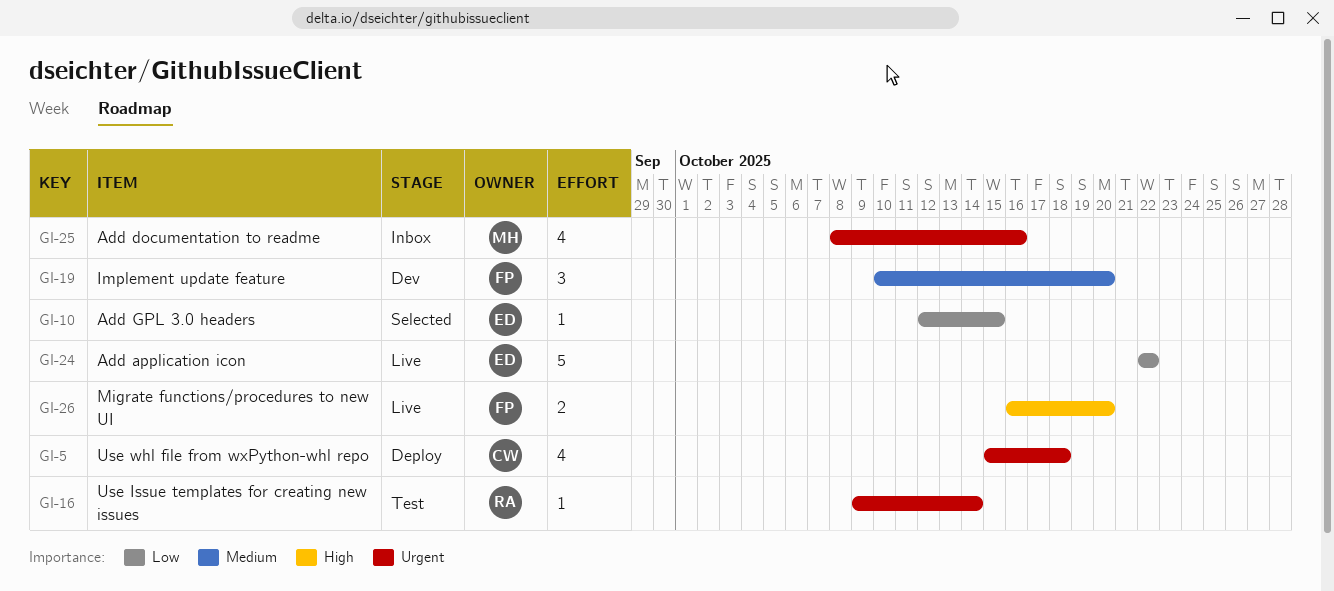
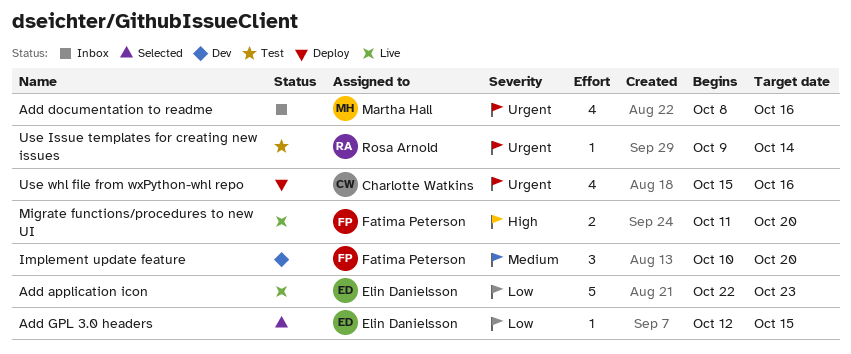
Add application icon, due: Oct 22 -> Oct 23
Migrate functions/procedures to new UI, start: Oct 16 -> Oct 11
Use whl file from wxPython-whl repo, due: Oct 18 -> Oct 16

